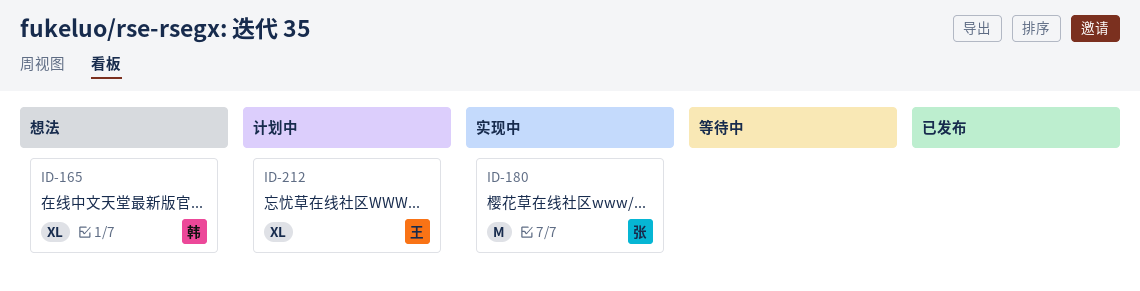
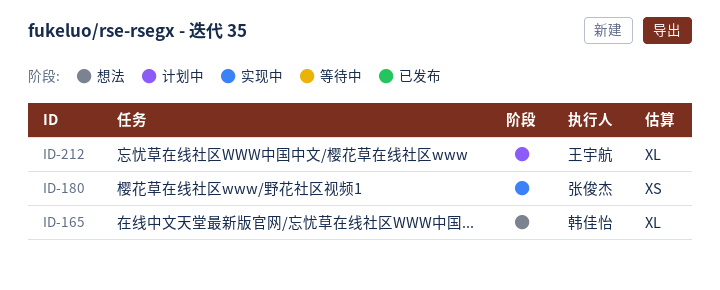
ID-180, estimate: M -> XS

